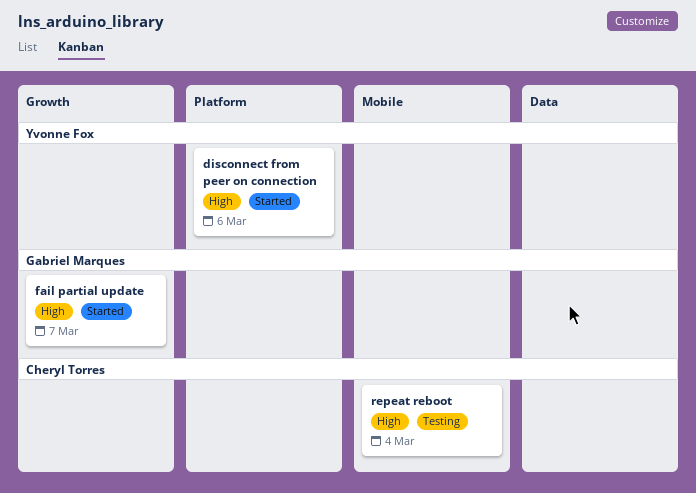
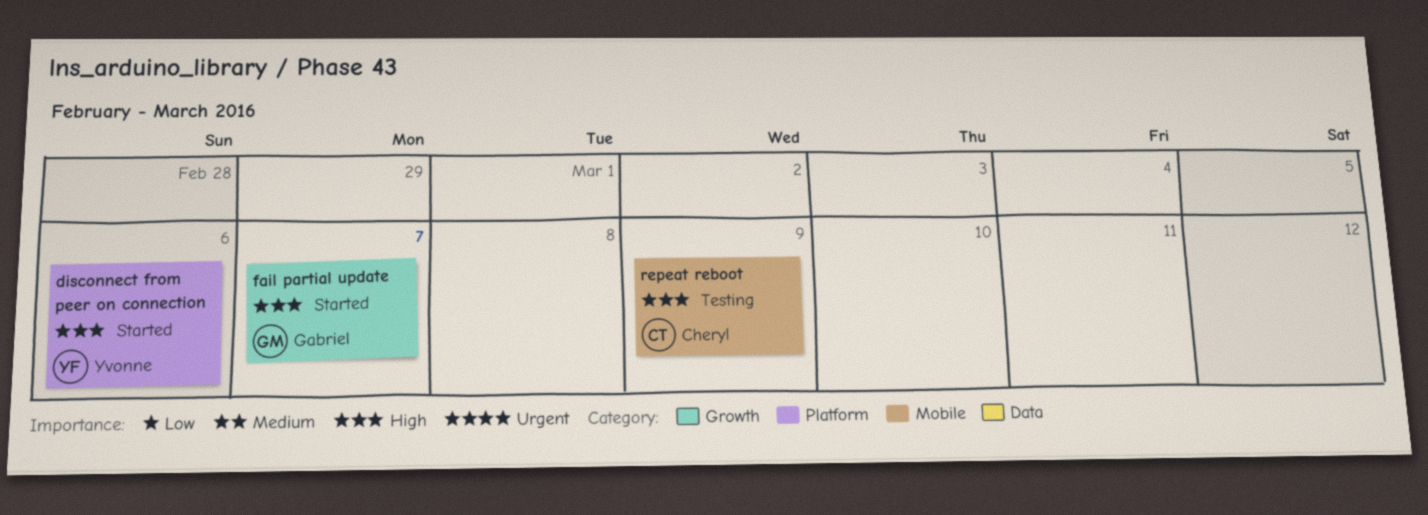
repeat reboot, due: Mar 4 -> Mar 9

